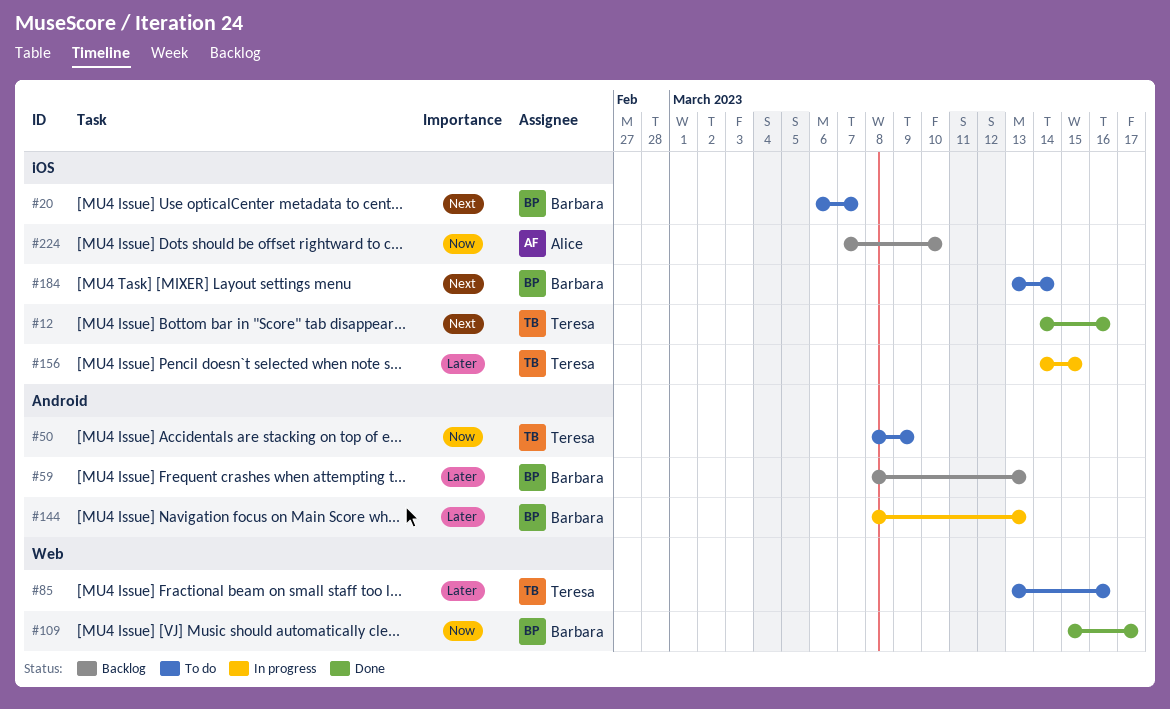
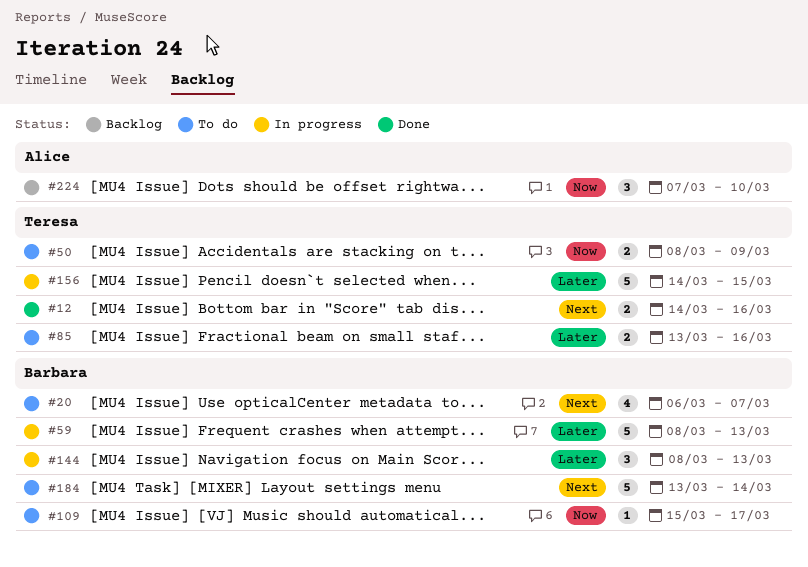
#59, status: Backlog -> In progress
#109, status: Done -> To do

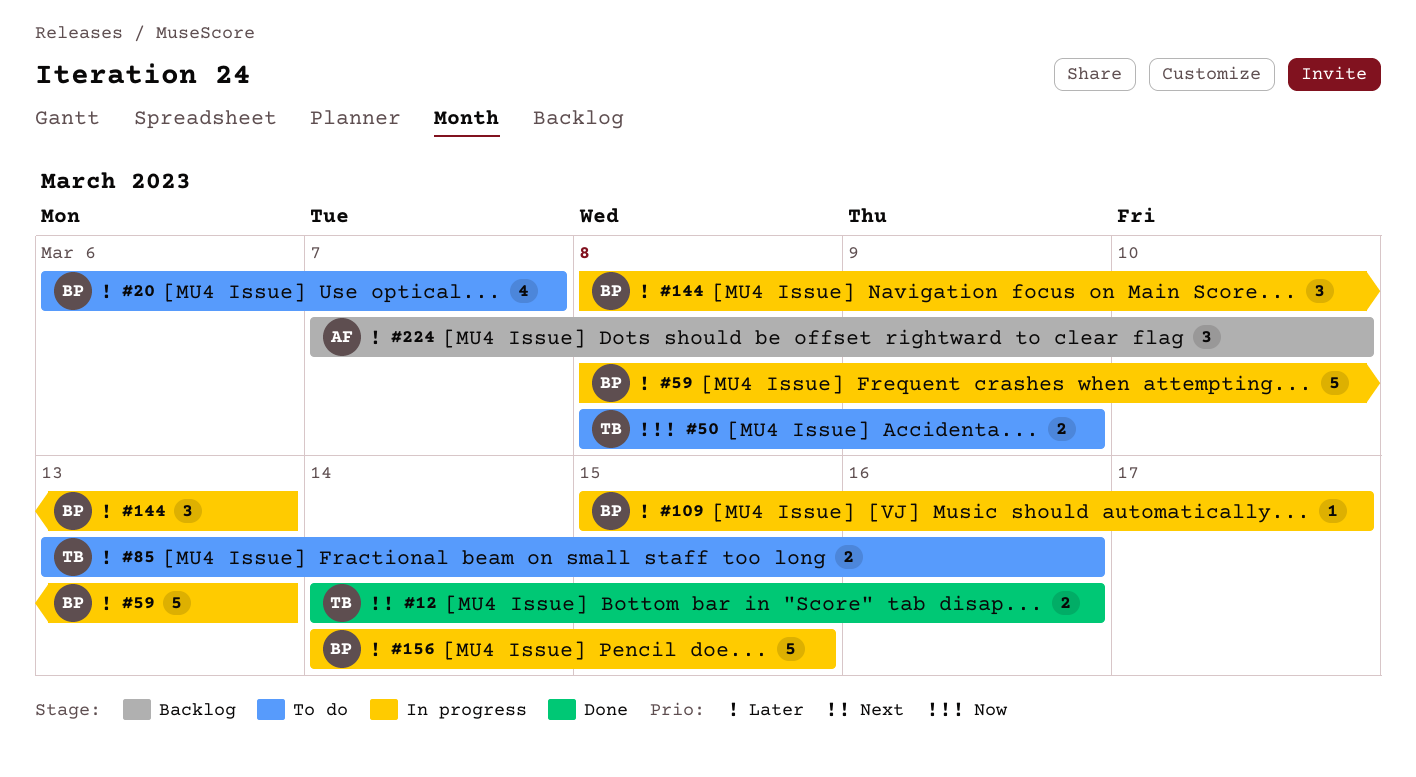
#20, priority: Next -> Later
#109, status: To do -> In progress
#109, priority: Now -> Later
#156, owner: Teresa -> Barbara
#184: present -> none
#224, priority: Now -> Later

